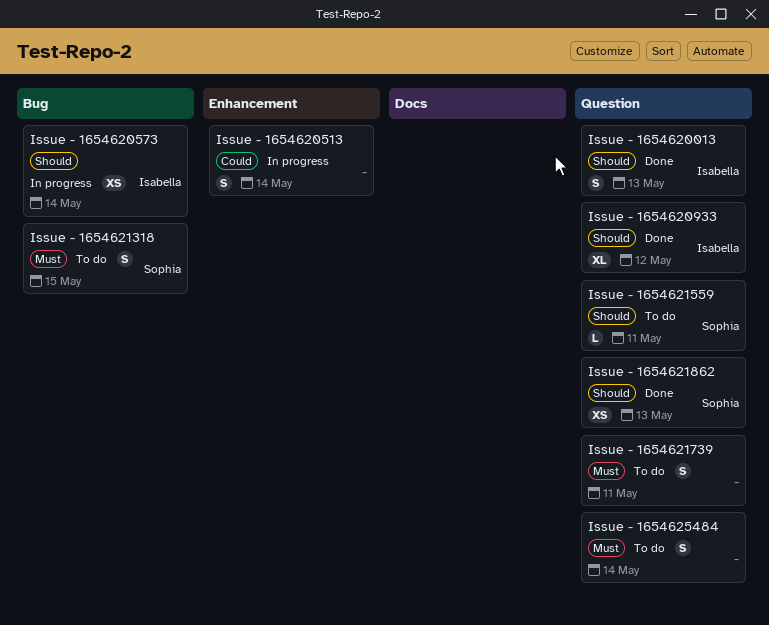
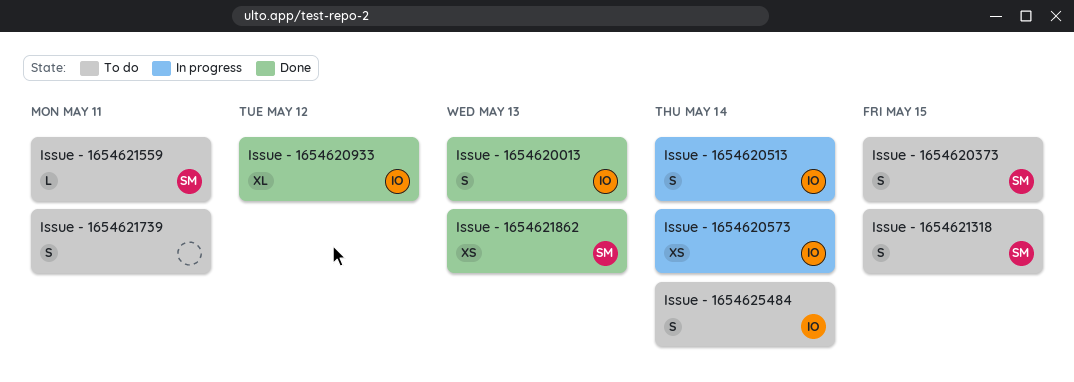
Issue - 1654620373: none -> present
Issue - 1654620513, owner: none -> Isabella
Issue - 1654625484, owner: none -> Isabella

